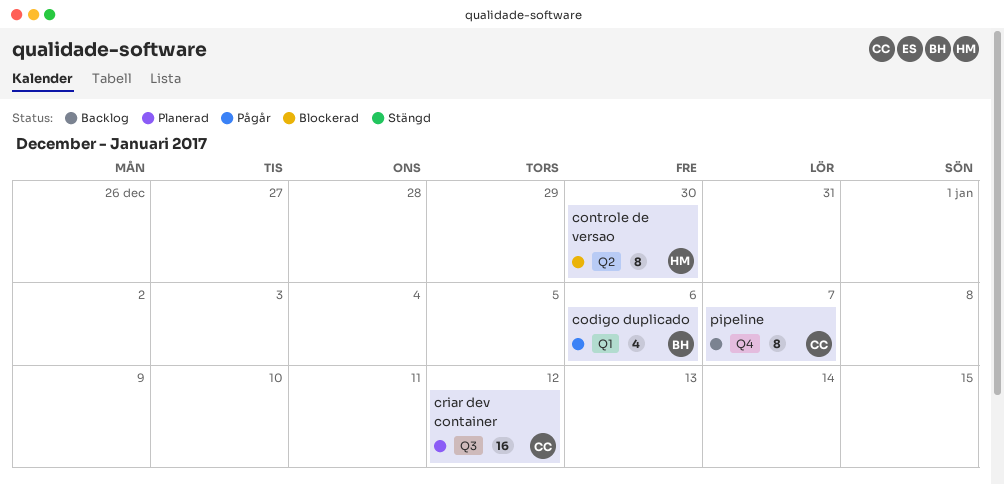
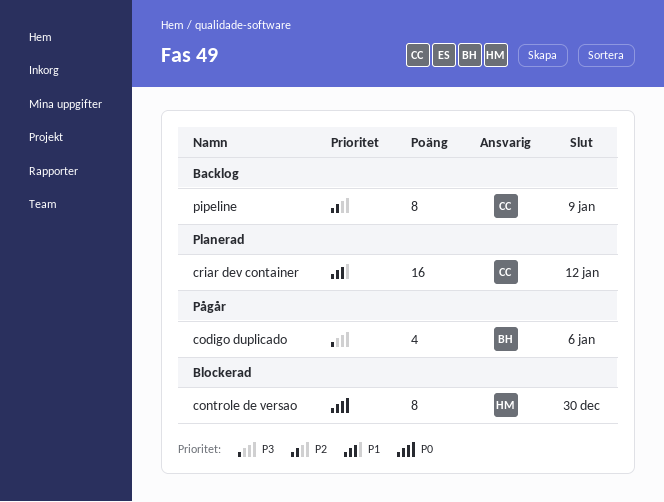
pipeline, due: Jan 7 -> Jan 9

